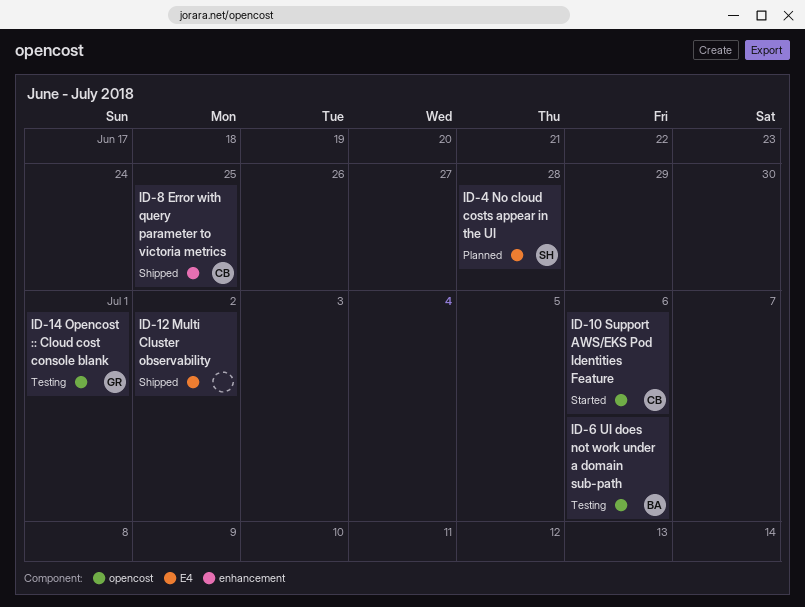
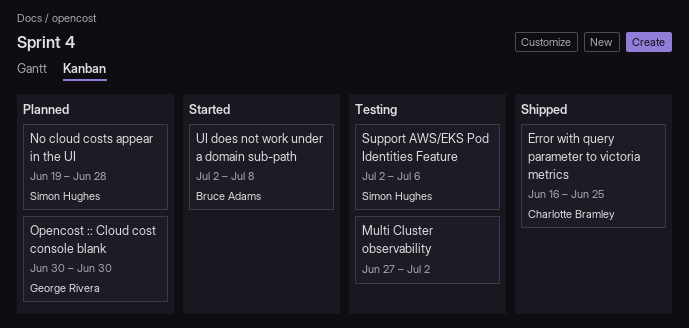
Multi Cluster observability, status: Shipped -> Testing
Opencost :: Cloud cost console blank, status: Testing -> Planned
Opencost :: Cloud cost console blank, due: Jul 1 -> Jun 30
Support AWS/EKS Pod Identities Feature, status: Started -> Testing
Support AWS/EKS Pod Identities Feature, owner: Charlotte Bramley -> Simon Hughes
UI does not work under a domain sub-path, status: Testing -> Started
UI does not work under a domain sub-path, due: Jul 6 -> Jul 8

